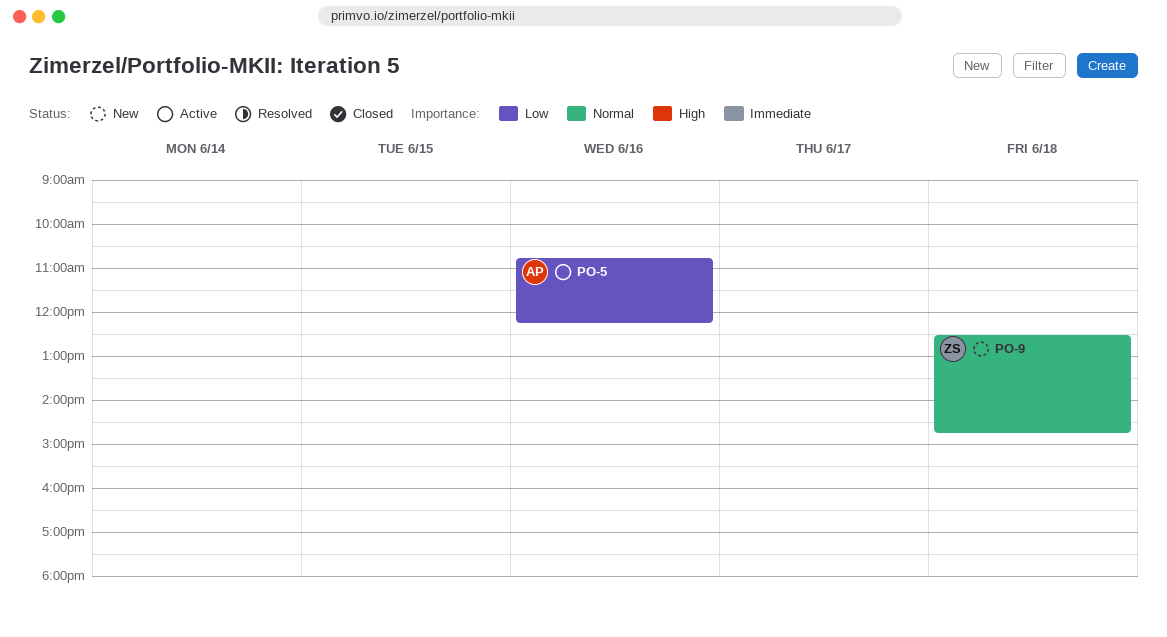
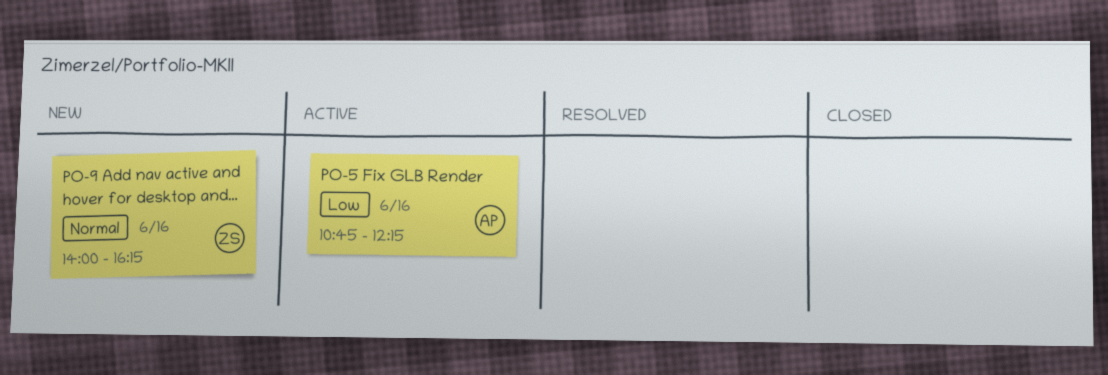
PO-9, day: Jun 18 -> Jun 16
PO-9, begins: 12:30 -> 14:00
PO-9, ends: 14:45 -> 16:15

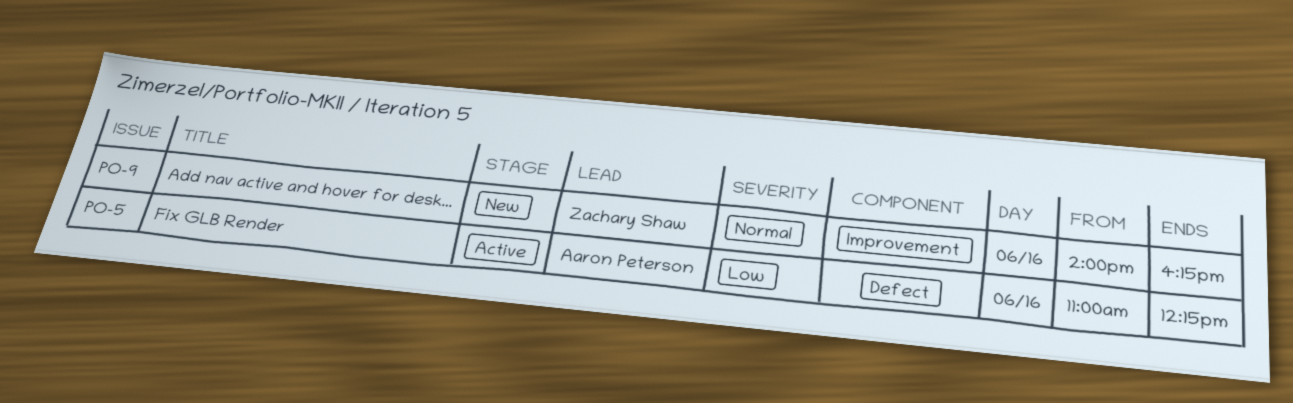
PO-5, begins: 10:45 -> 11:00

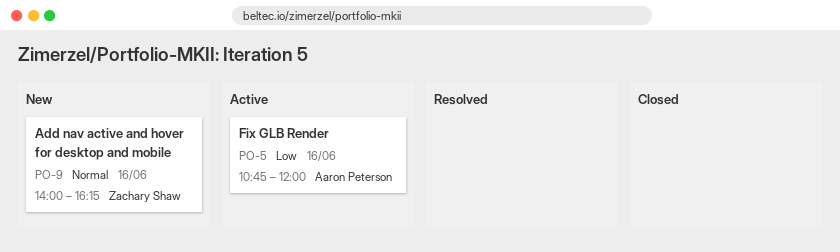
PO-5, begins: 11:00 -> 10:45
PO-5, ends: 12:15 -> 12:00

